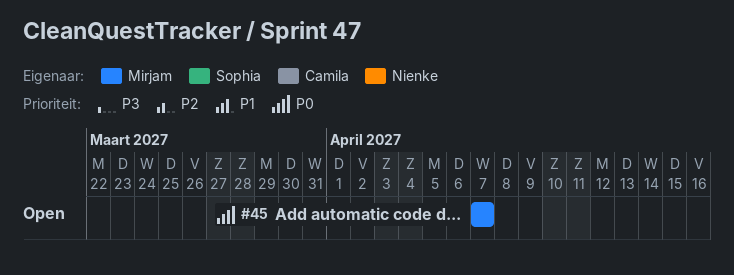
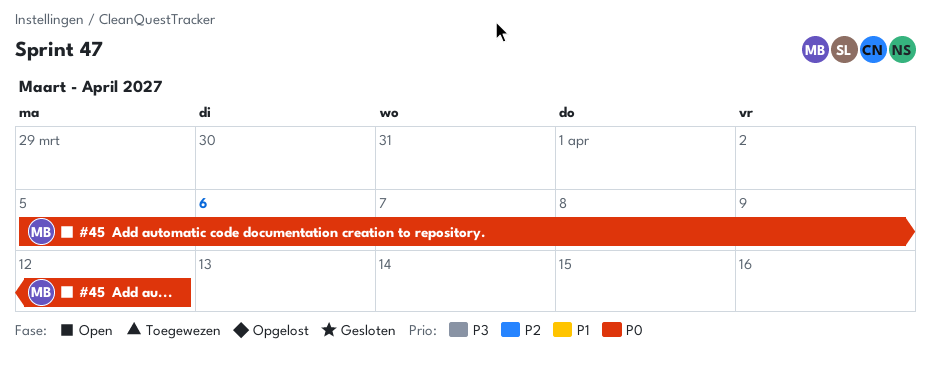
#45, start: Apr 7 -> Apr 5
#45, due: Apr 7 -> Apr 12

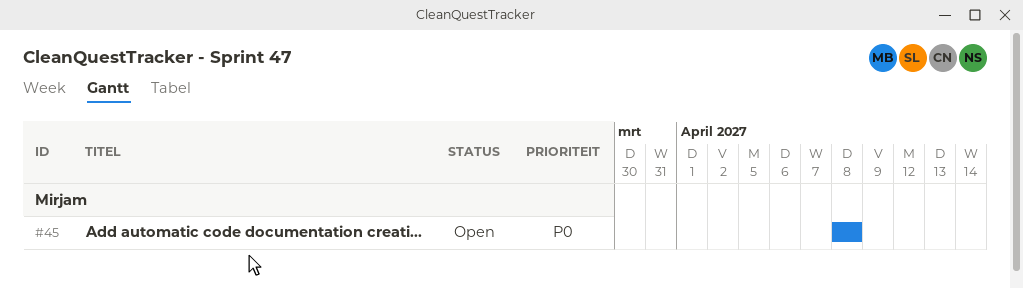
#45, start: Apr 5 -> Apr 8
#45, due: Apr 12 -> Apr 8

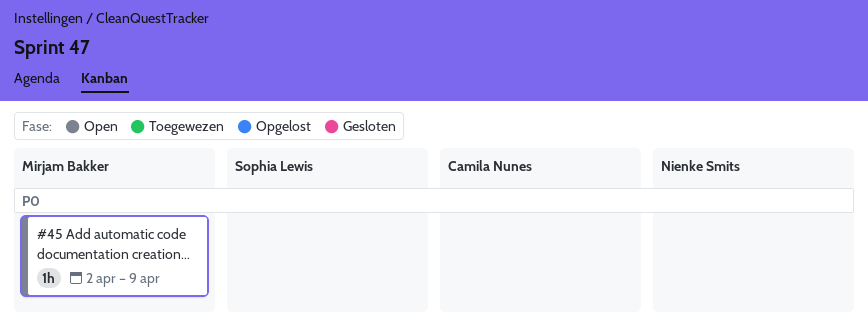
#45, start: Apr 8 -> Apr 2
#45, due: Apr 8 -> Apr 9

